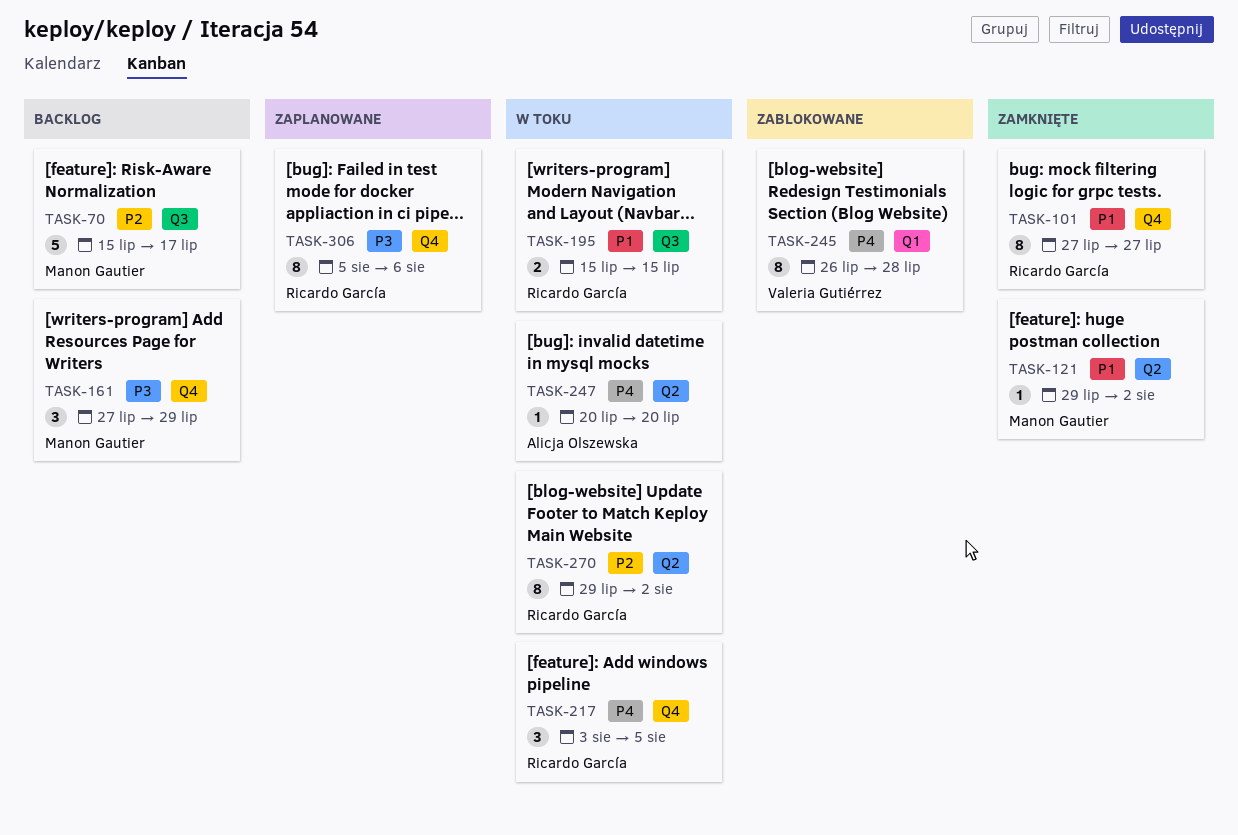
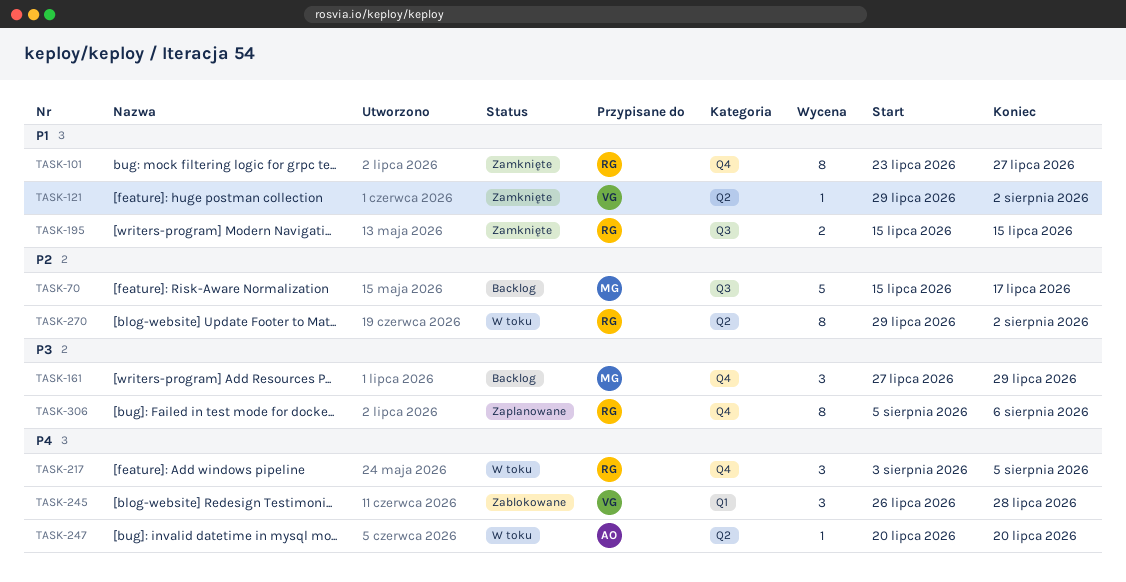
TASK-101, start: Jul 27 -> Jul 23
TASK-121, owner: Manon Gautier -> Valeria Gutiérrez
TASK-195, status: W toku -> Zamknięte
TASK-245, estimate: 8 -> 3

